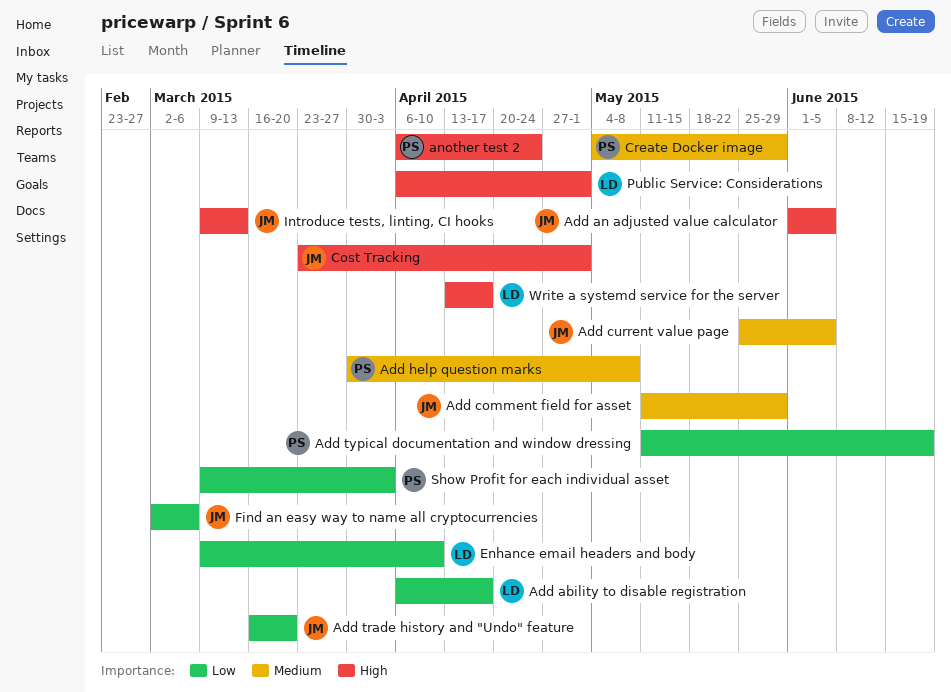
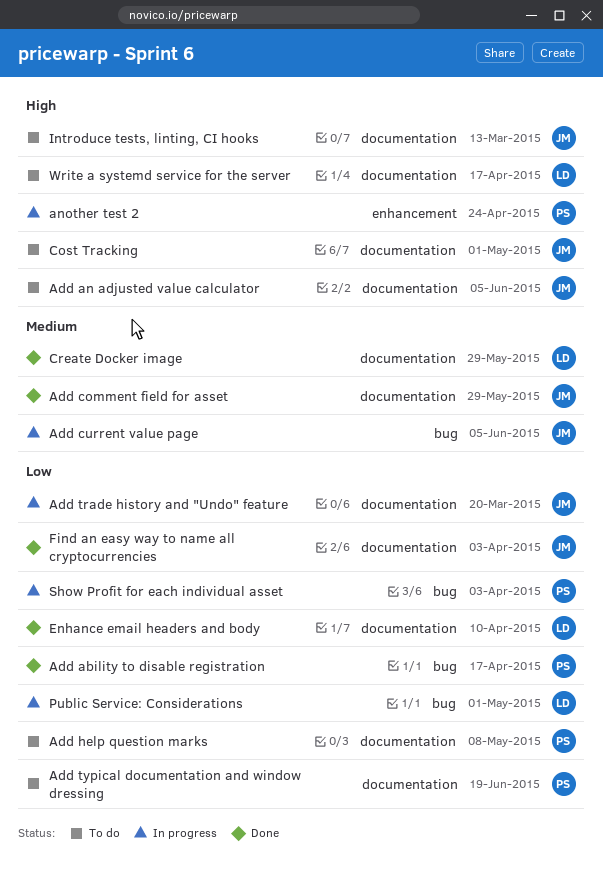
Add ability to disable registration, owner: LD -> PS
Add help question marks, priority: Medium -> Low
Create Docker image, owner: PS -> LD
Find an easy way to name all cryptocurrencies, due: Mar 6 -> Apr 3
Public Service: Considerations, priority: High -> Low

